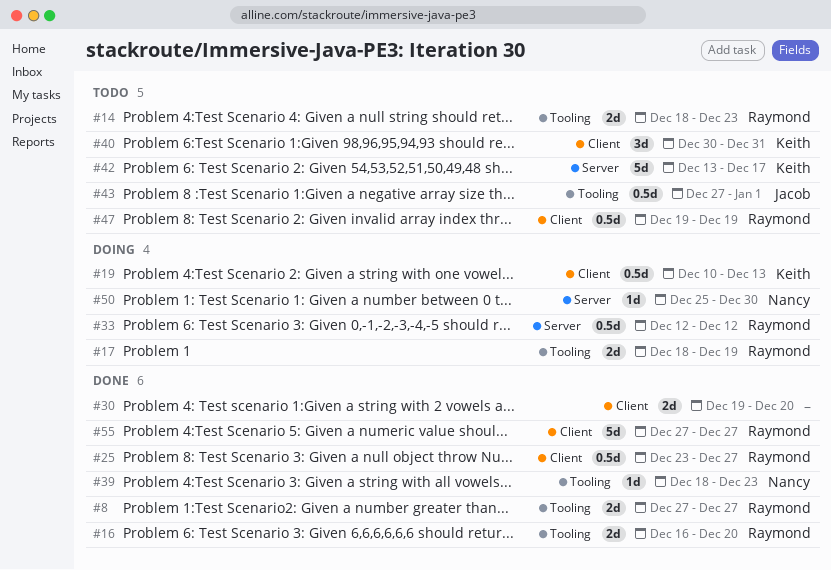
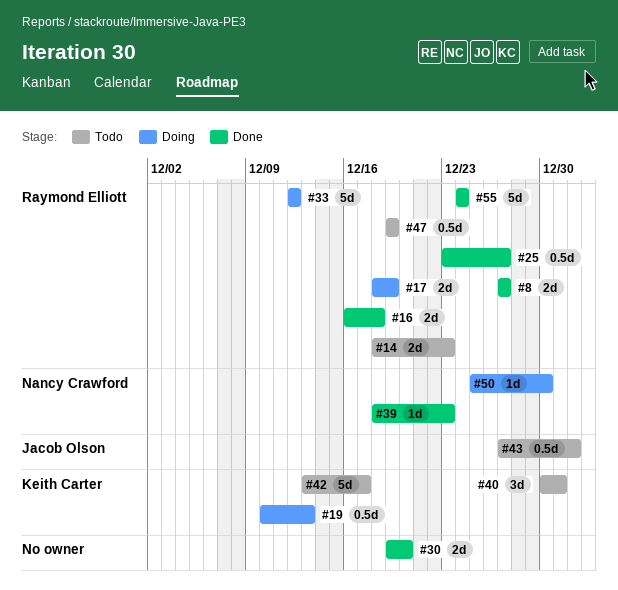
#16, due: Dec 20 -> Dec 18
#33, estimate: 0.5d -> 5d
#55, start: Dec 27 -> Dec 24
#55, due: Dec 27 -> Dec 24

